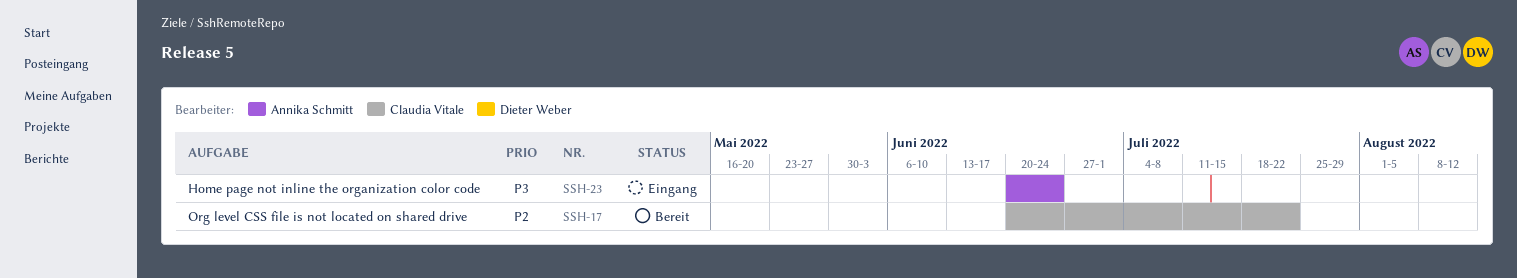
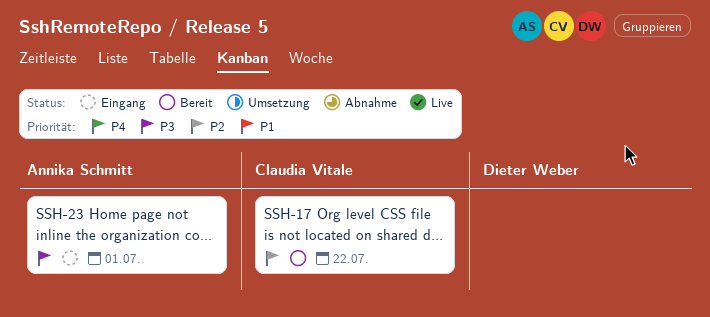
SSH-23, due: Jun 24 -> Jul 1

